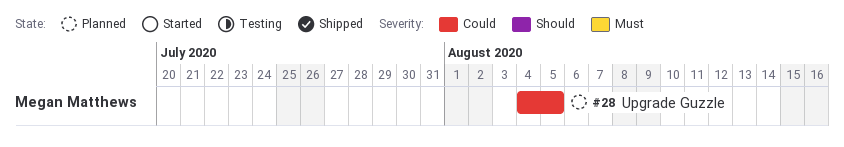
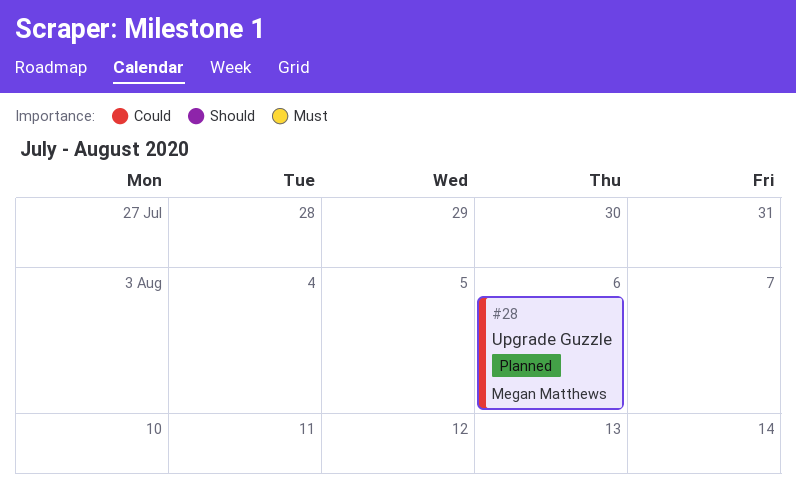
#28, due: Aug 5 -> Aug 6

